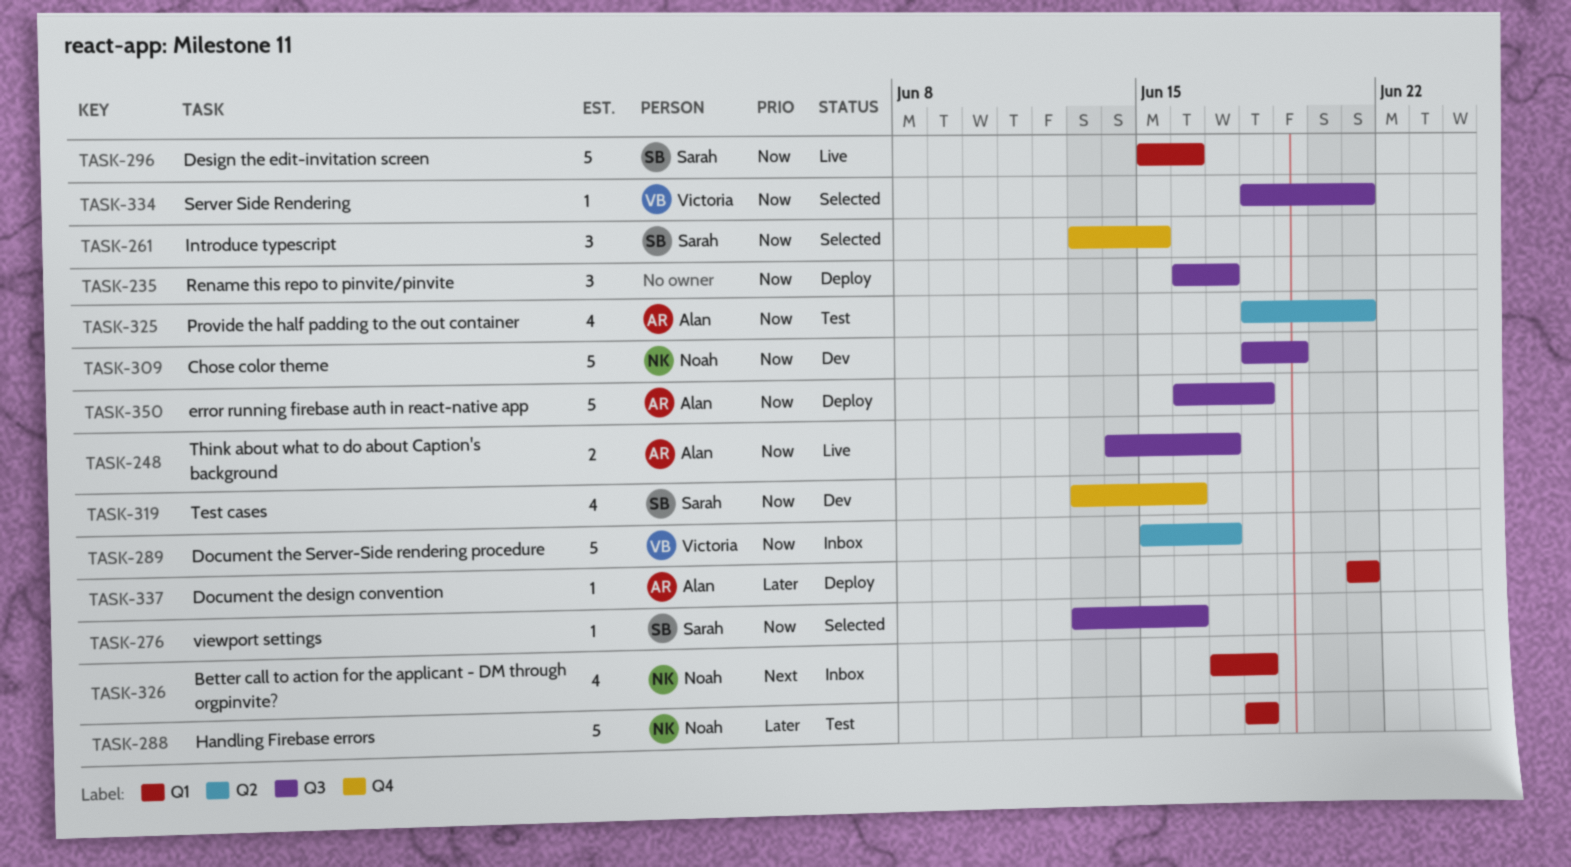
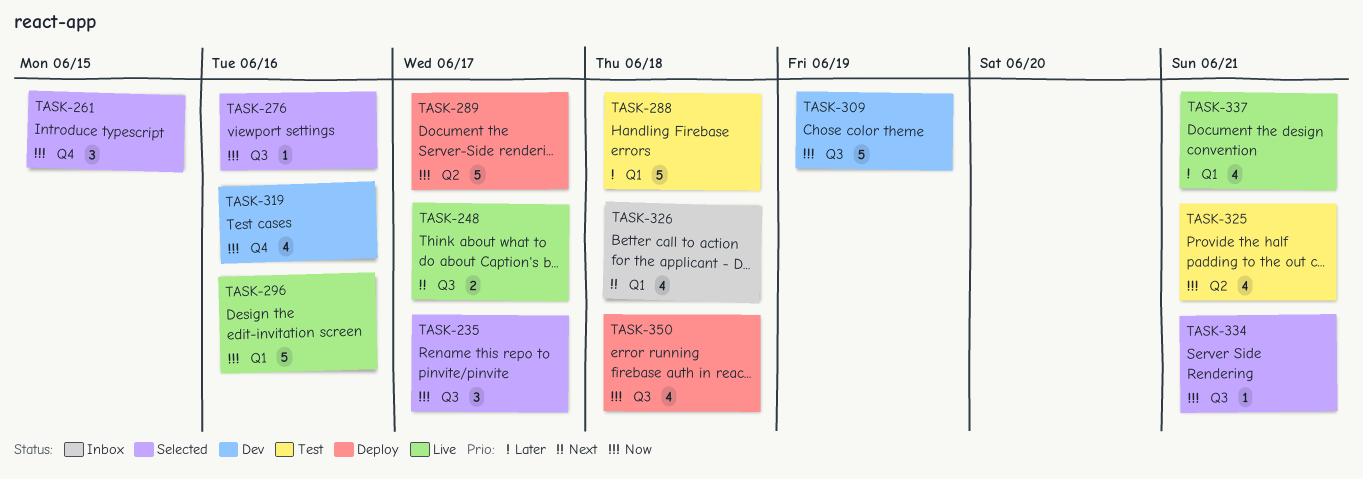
TASK-235, status: Deploy -> Selected
TASK-248, priority: Now -> Next
TASK-289, status: Inbox -> Deploy
TASK-337, status: Deploy -> Live
TASK-337, estimate: 1 -> 4
TASK-350, estimate: 5 -> 4

